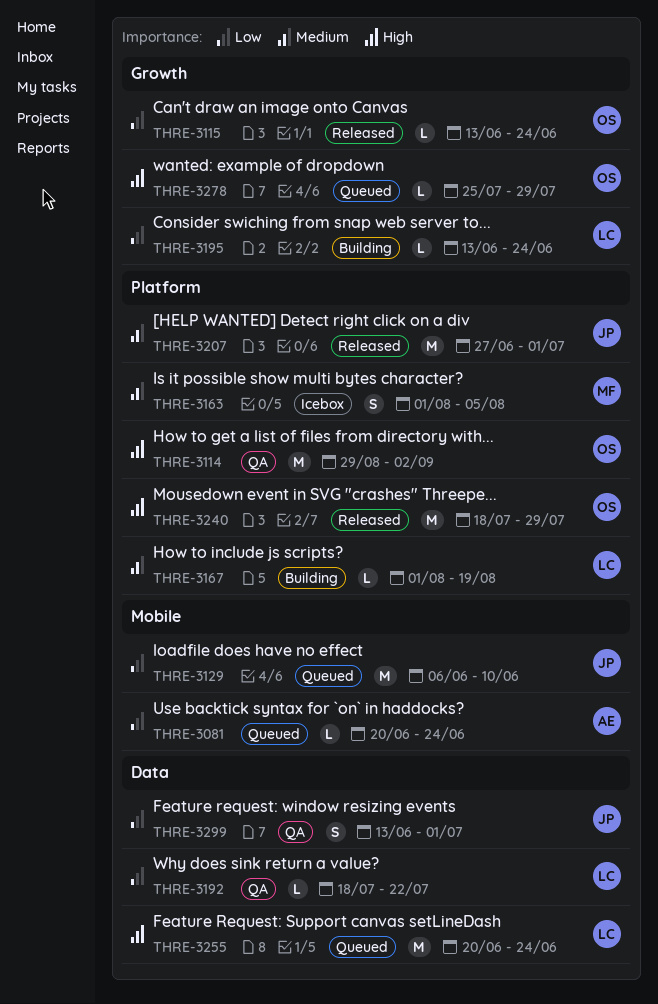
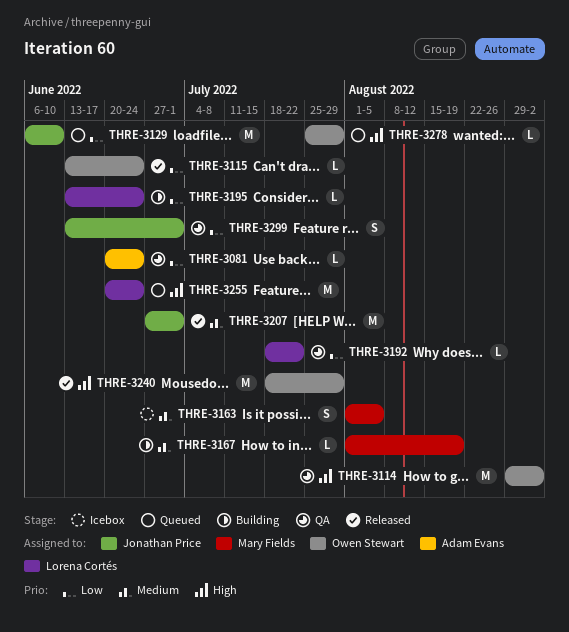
THRE-3081, status: Queued -> QA
THRE-3167, owner: Lorena Cortés -> Mary Fields

